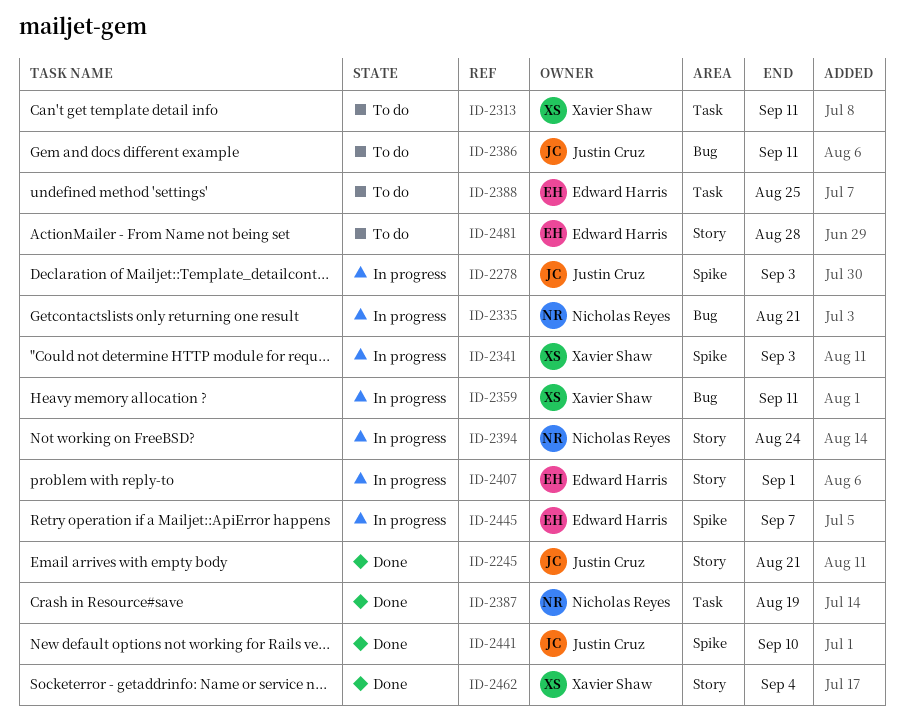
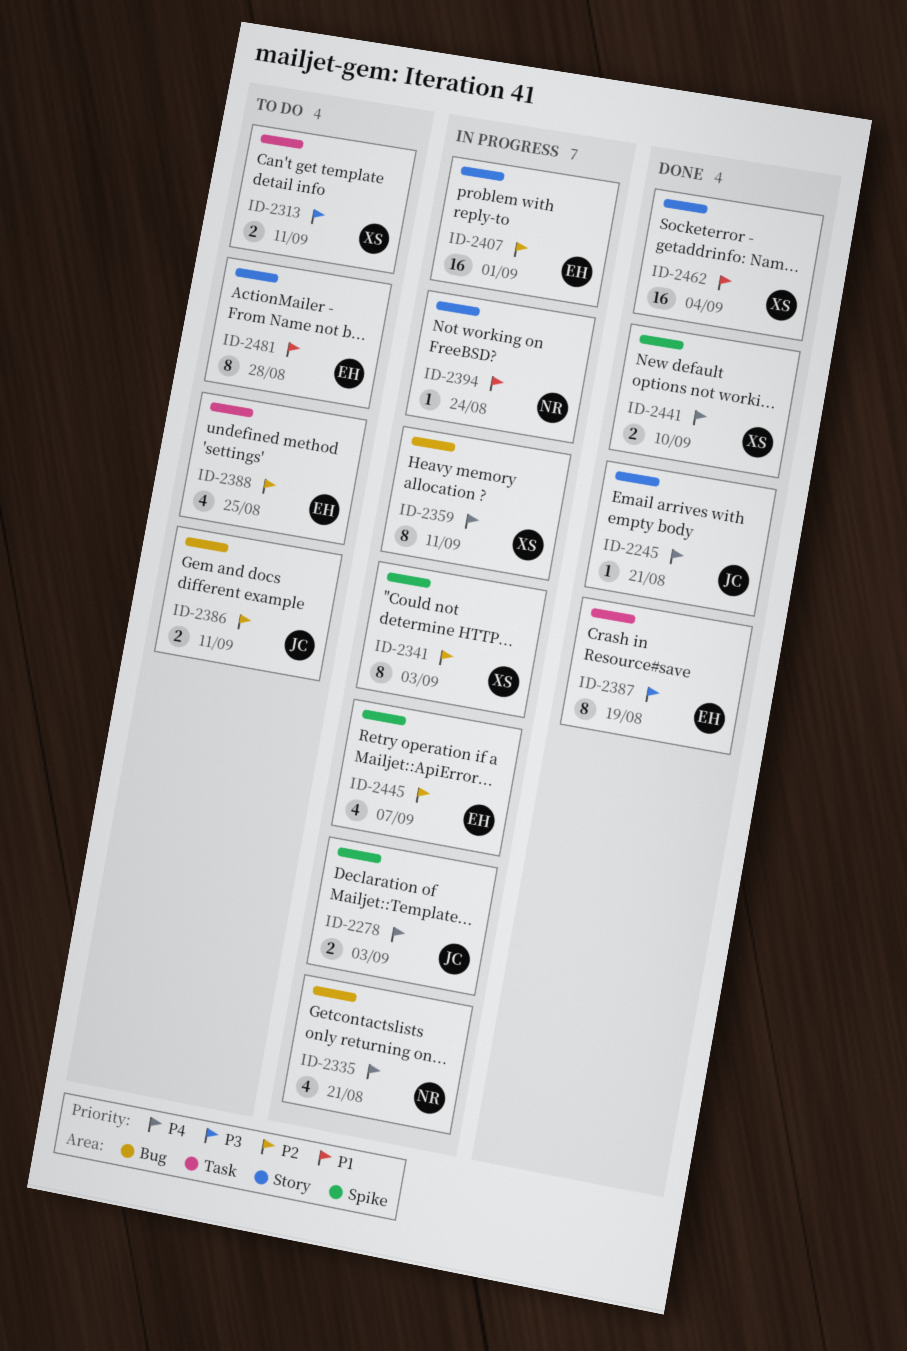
ID-2387, owner: Nicholas Reyes -> Edward Harris
ID-2441, owner: Justin Cruz -> Xavier Shaw

